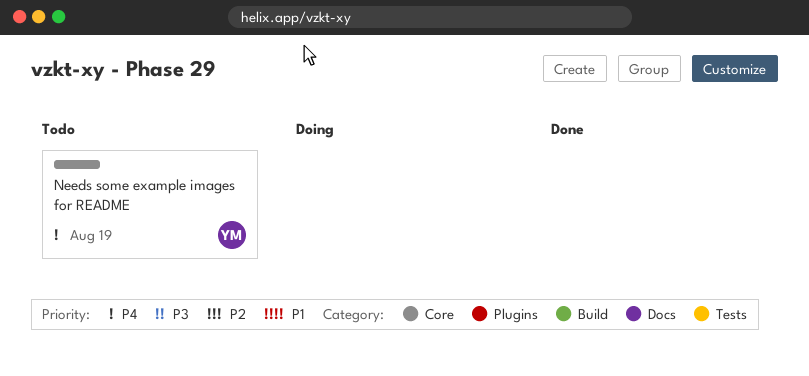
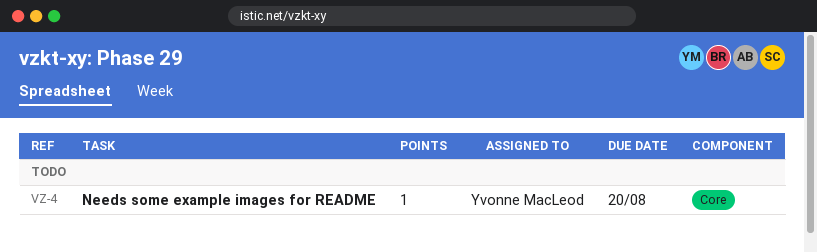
Needs some example images for README, due: Aug 19 -> Aug 20

